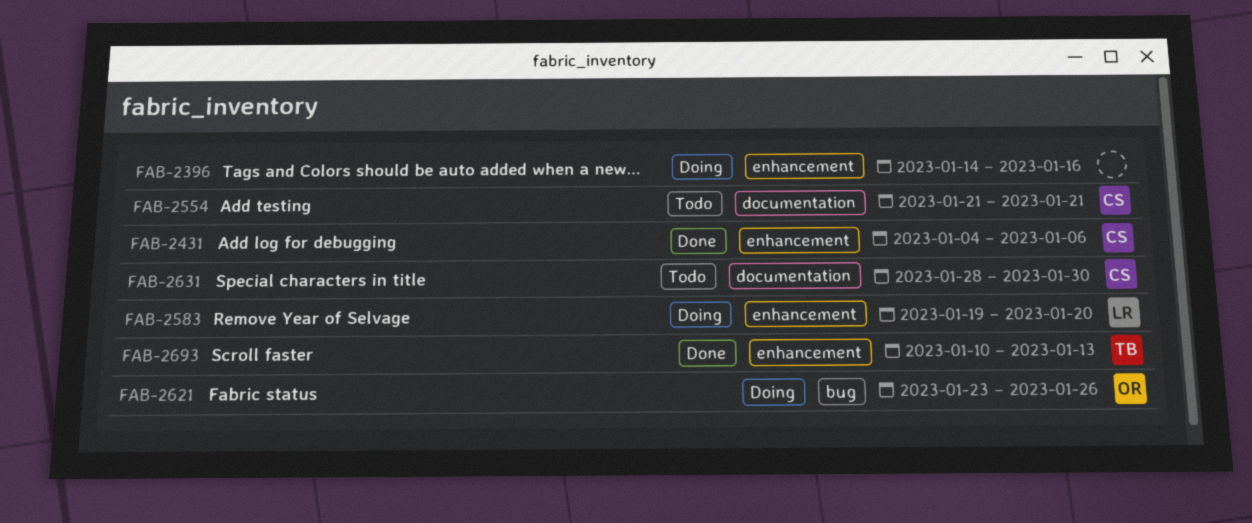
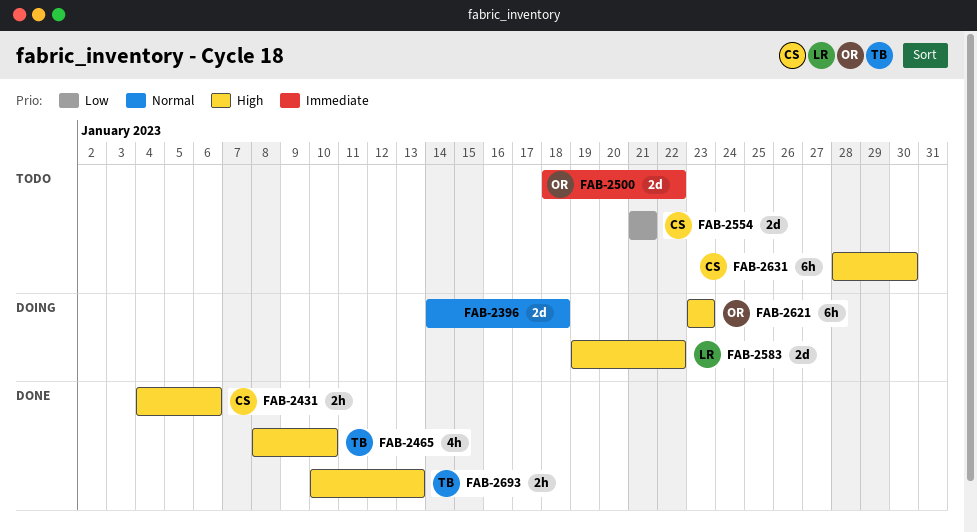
FAB-2396, due: Jan 16 -> Jan 18
FAB-2465: none -> present
FAB-2500: none -> present
FAB-2583, due: Jan 20 -> Jan 22
FAB-2621, due: Jan 26 -> Jan 23

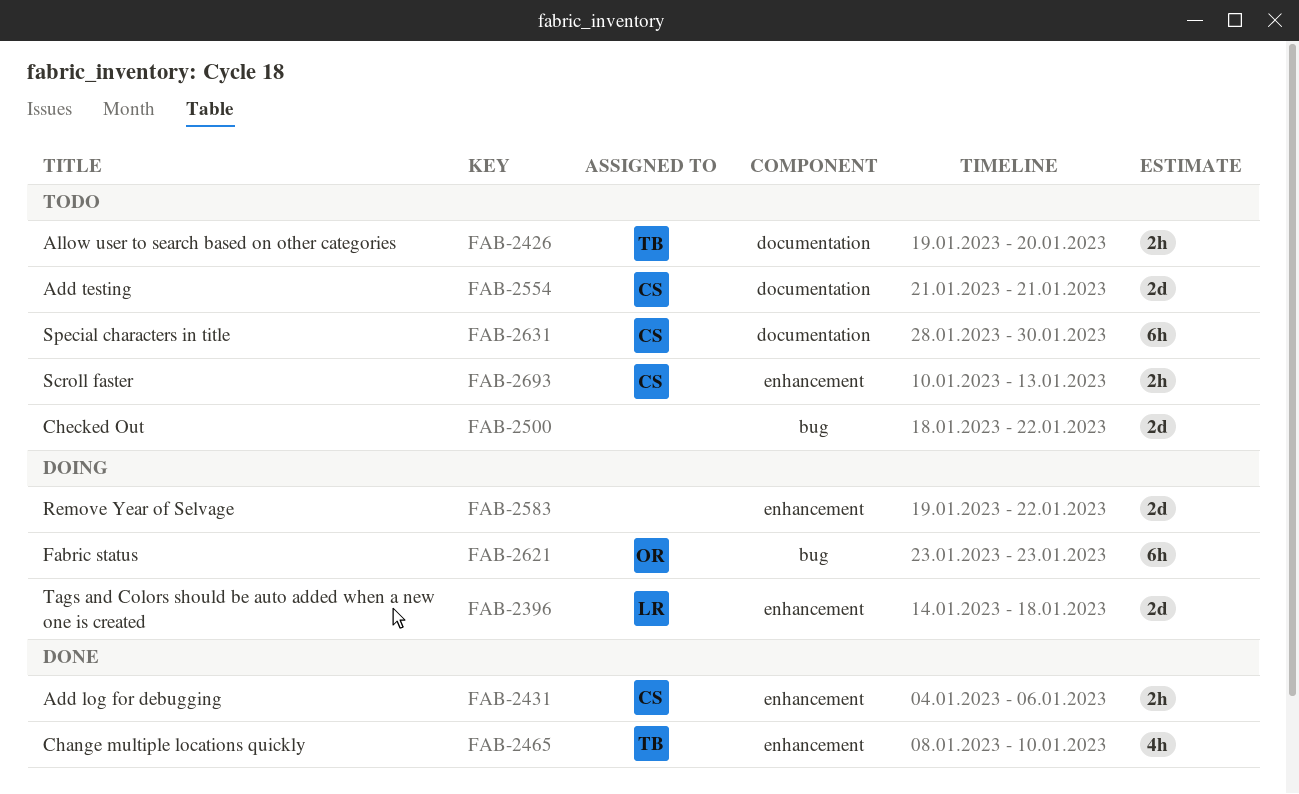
FAB-2396, owner: none -> LR
FAB-2426: none -> present
FAB-2500, owner: OR -> none
FAB-2583, owner: LR -> none
FAB-2693, status: Done -> Todo
FAB-2693, owner: TB -> CS

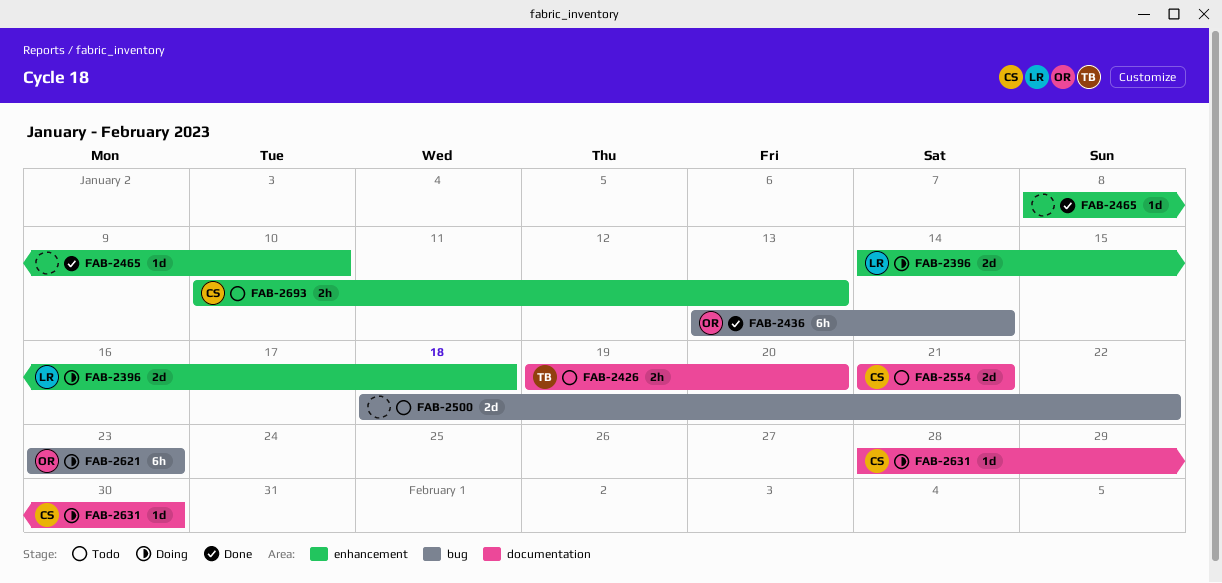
FAB-2431: present -> none
FAB-2436: none -> present
FAB-2465, owner: TB -> none
FAB-2465, estimate: 4h -> 1d
FAB-2583: present -> none
FAB-2631, status: Todo -> Doing
FAB-2631, estimate: 6h -> 1d

